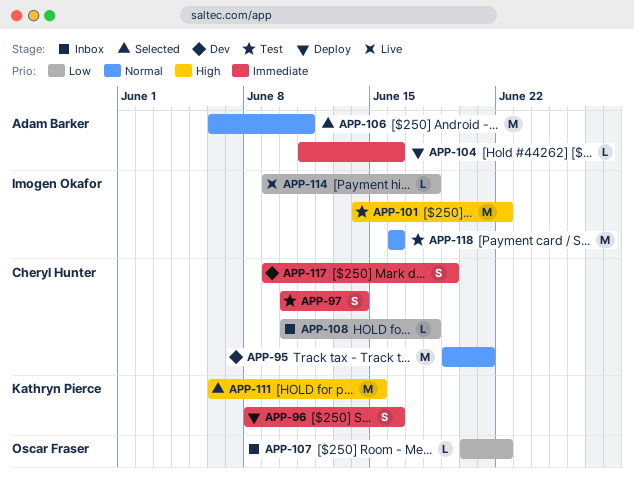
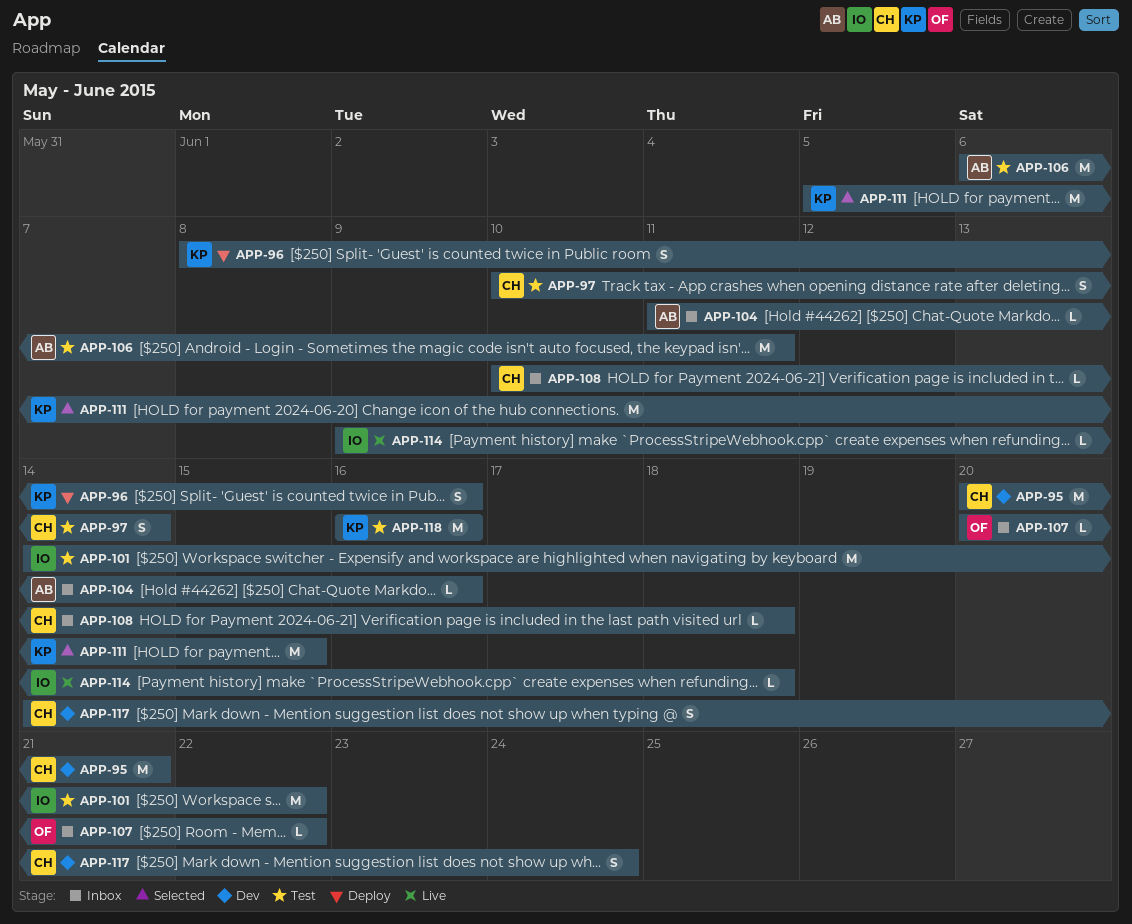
APP-95, start: Jun 19 -> Jun 20
APP-104, status: Deploy -> Inbox
APP-106, status: Selected -> Test
APP-111, start: Jun 6 -> Jun 5
APP-117, start: Jun 9 -> Jun 14
APP-117, due: Jun 19 -> Jun 24
APP-118, owner: Imogen Okafor -> Kathryn Pierce

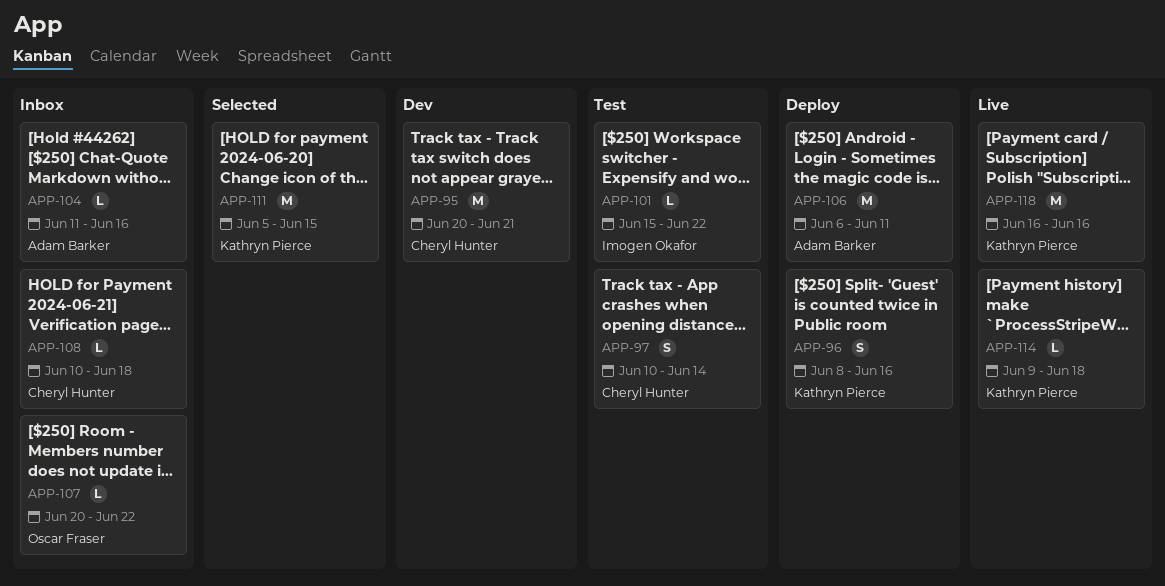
APP-101, estimate: M -> L
APP-101, start: Jun 14 -> Jun 15
APP-106, status: Test -> Deploy
APP-114, owner: Imogen Okafor -> Kathryn Pierce
APP-117: present -> none
APP-118, status: Test -> Live

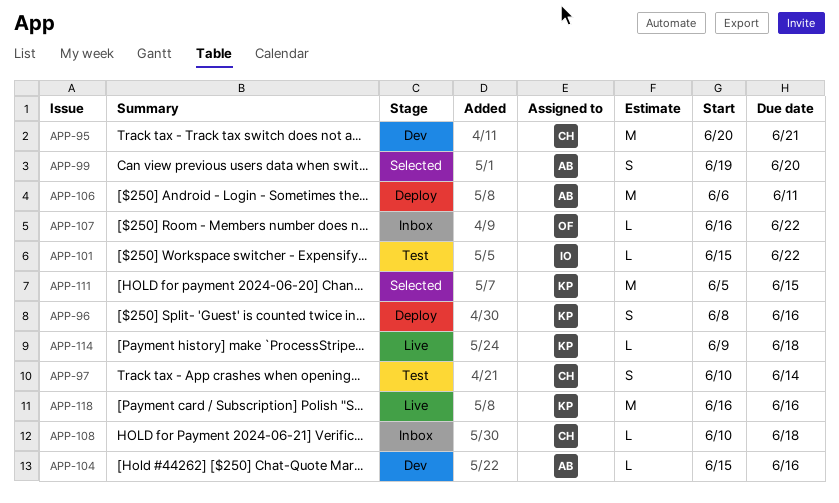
APP-99: none -> present
APP-104, status: Inbox -> Dev
APP-104, start: Jun 11 -> Jun 15
APP-107, start: Jun 20 -> Jun 16

